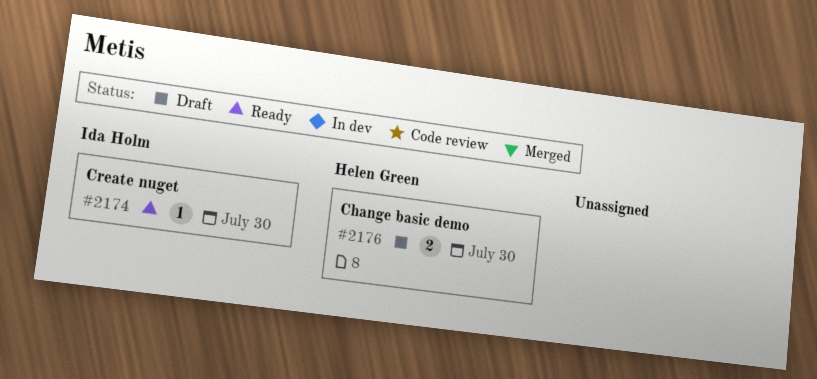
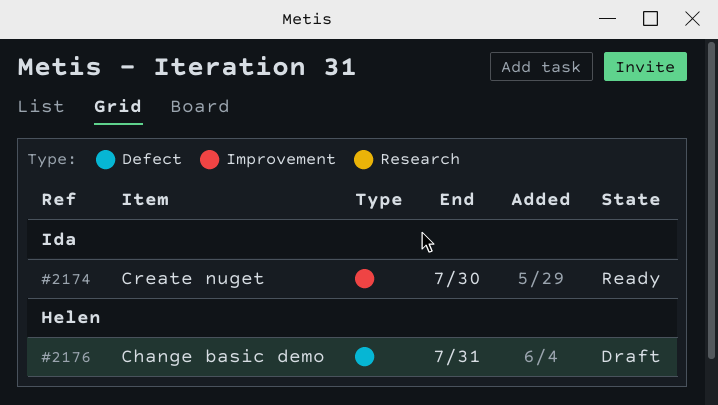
#2176, due: Jul 30 -> Jul 31

